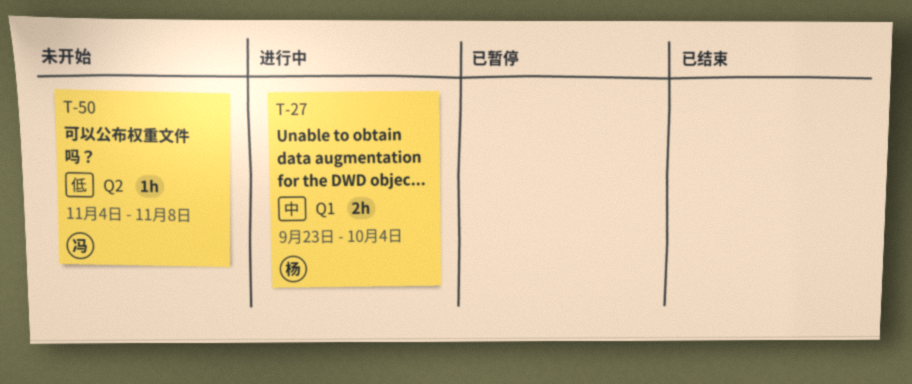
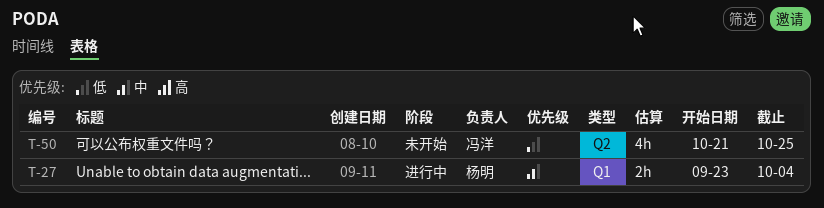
T-50, estimate: 1h -> 4h
T-50, start: Nov 4 -> Oct 21
T-50, due: Nov 8 -> Oct 25

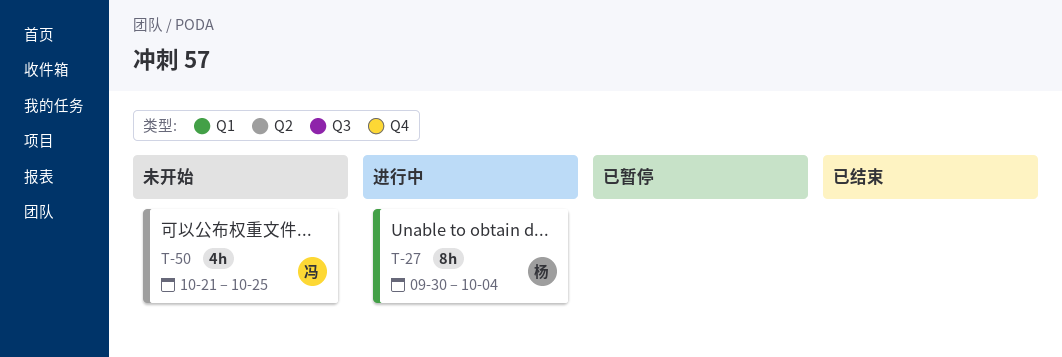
T-27, estimate: 2h -> 8h
T-27, start: Sep 23 -> Sep 30

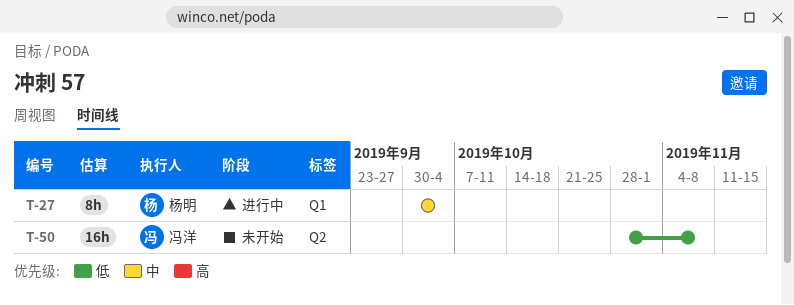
T-50, estimate: 4h -> 16h
T-50, start: Oct 21 -> Oct 28
T-50, due: Oct 25 -> Nov 8

